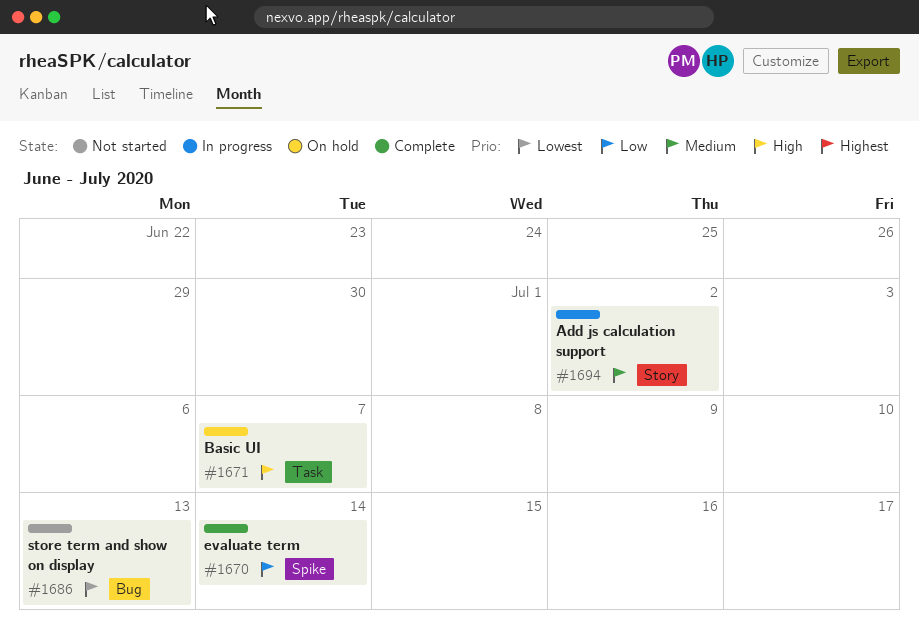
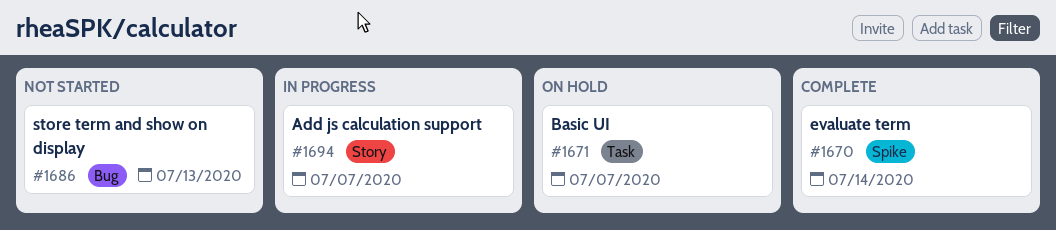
#1694, due: Jul 2 -> Jul 7

